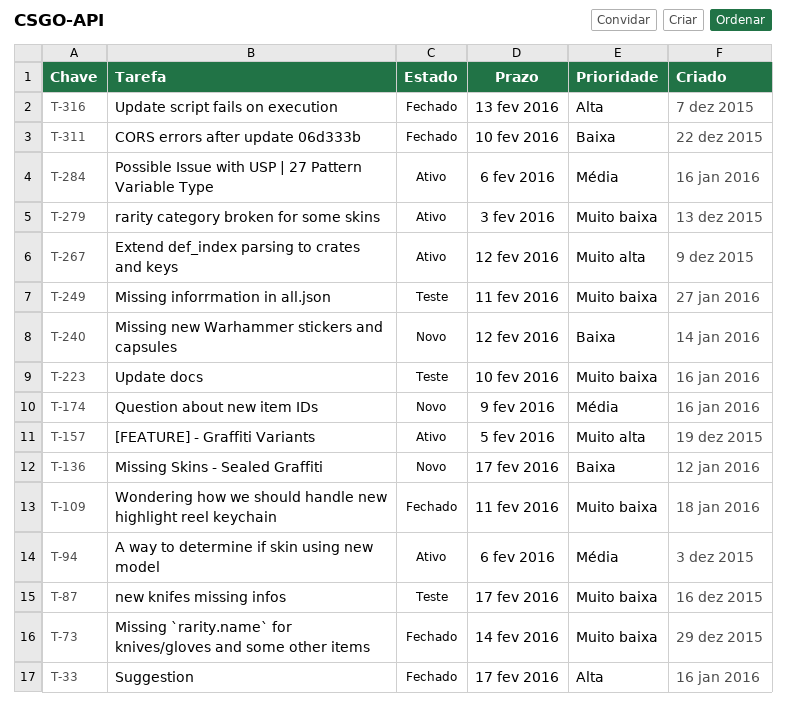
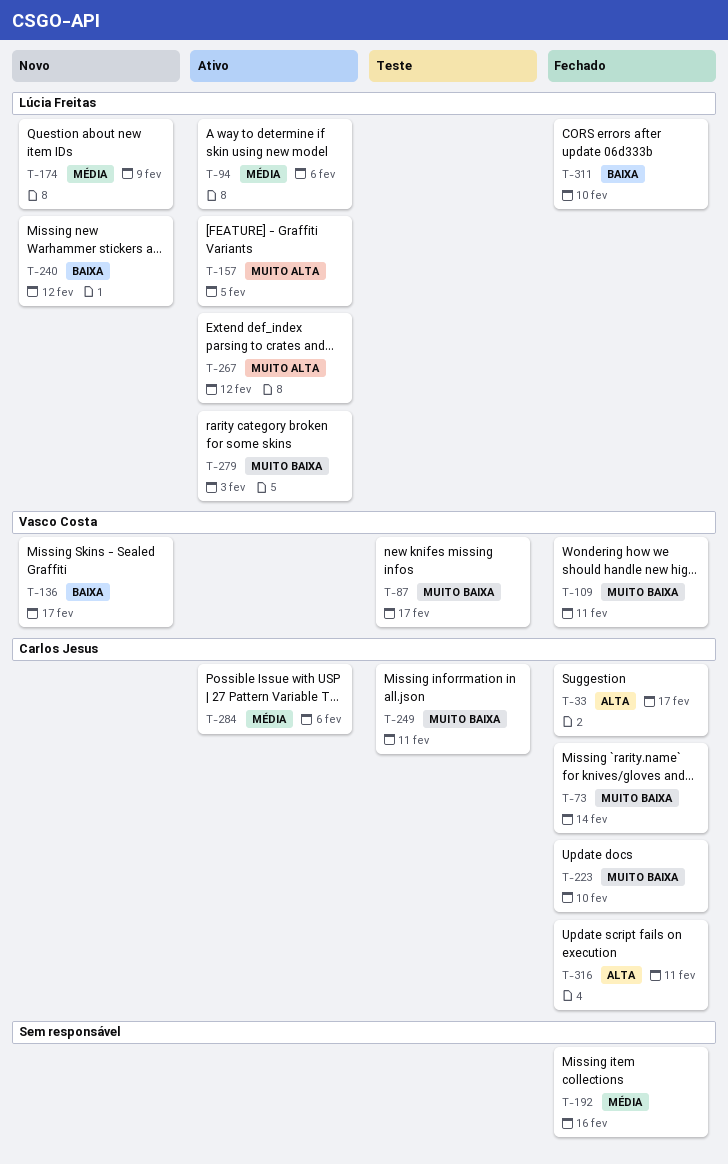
T-192: none -> present
T-223, status: Teste -> Fechado
T-316, due: Feb 13 -> Feb 11

